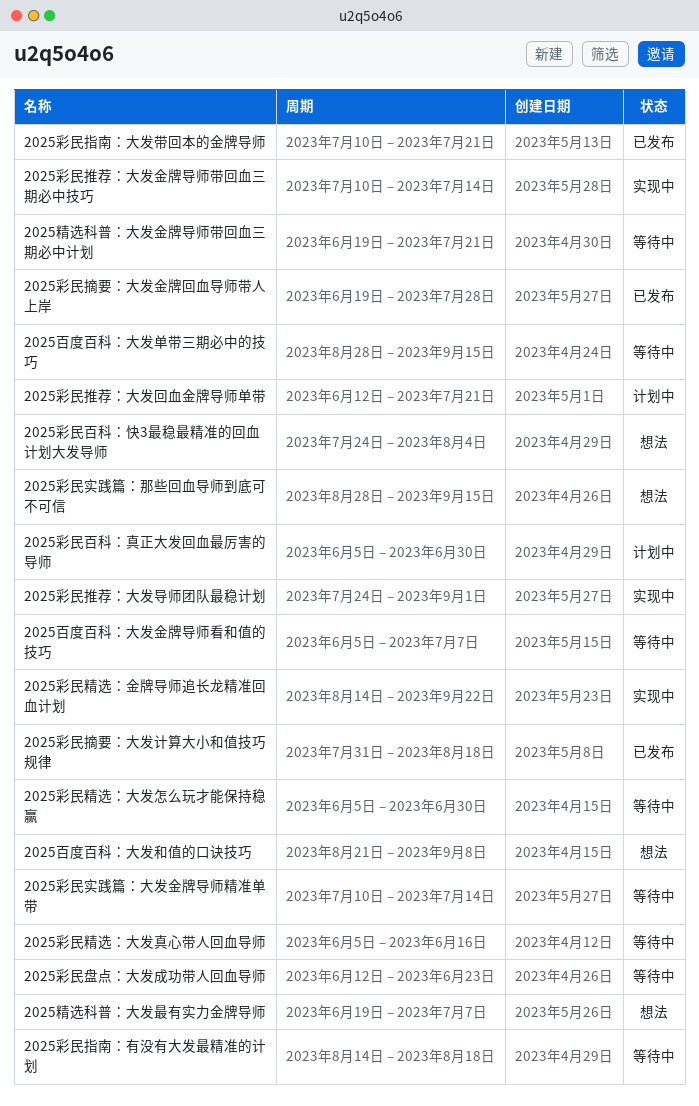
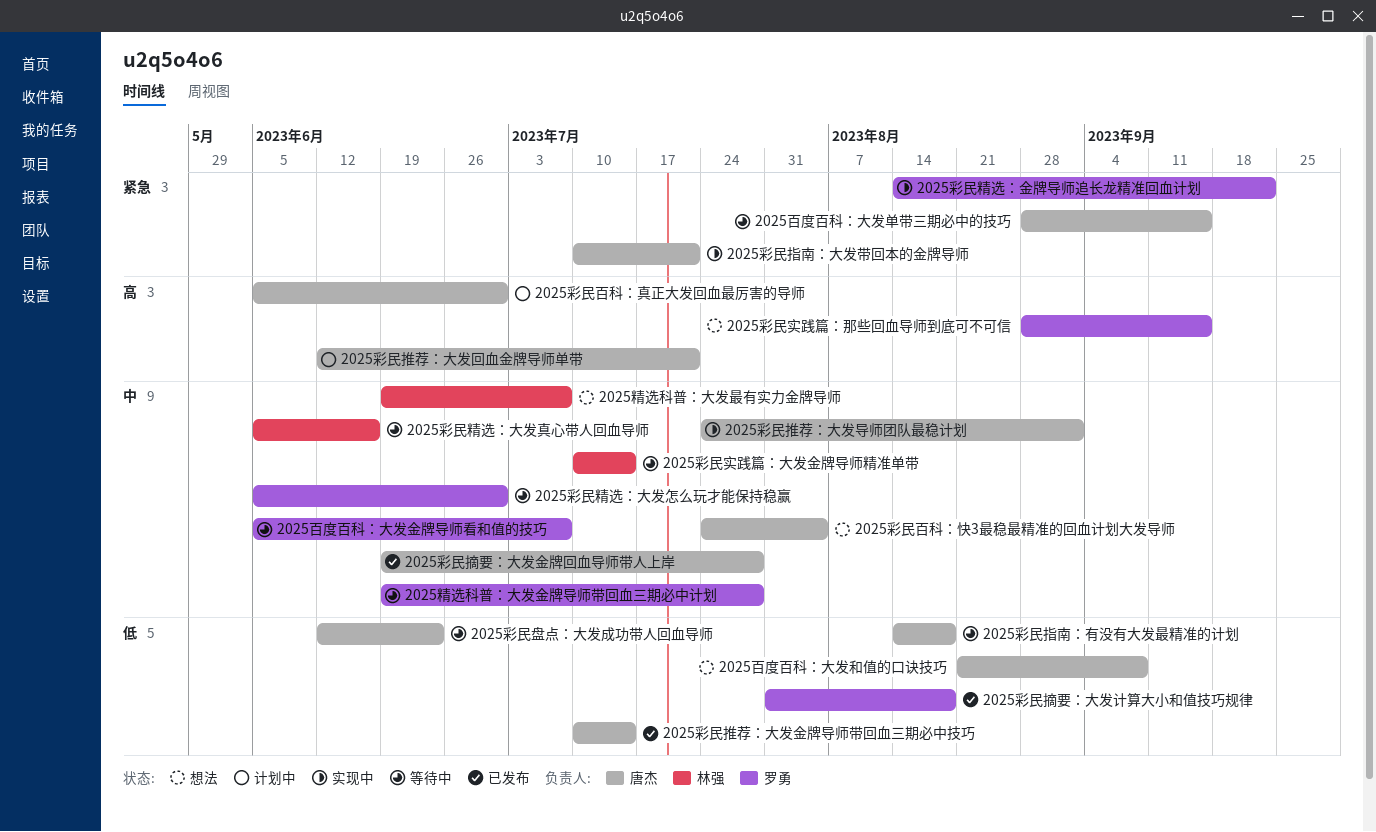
2025彩民指南：大发带回本的金牌导师, status: 已发布 -> 实现中
2025彩民推荐：大发金牌导师带回血三期必中技巧, status: 实现中 -> 已发布
2025精选科普：大发金牌导师带回血三期必中计划, due: Jul 21 -> Jul 28

